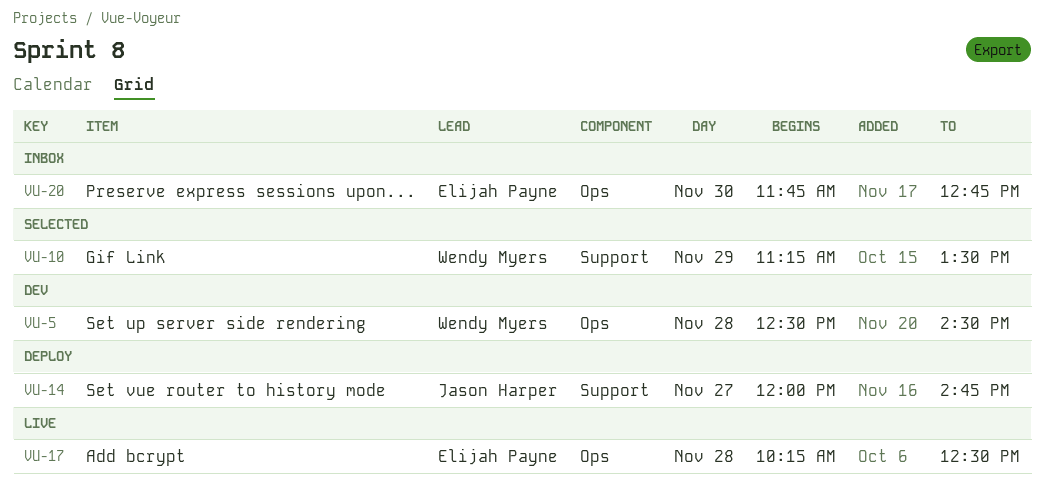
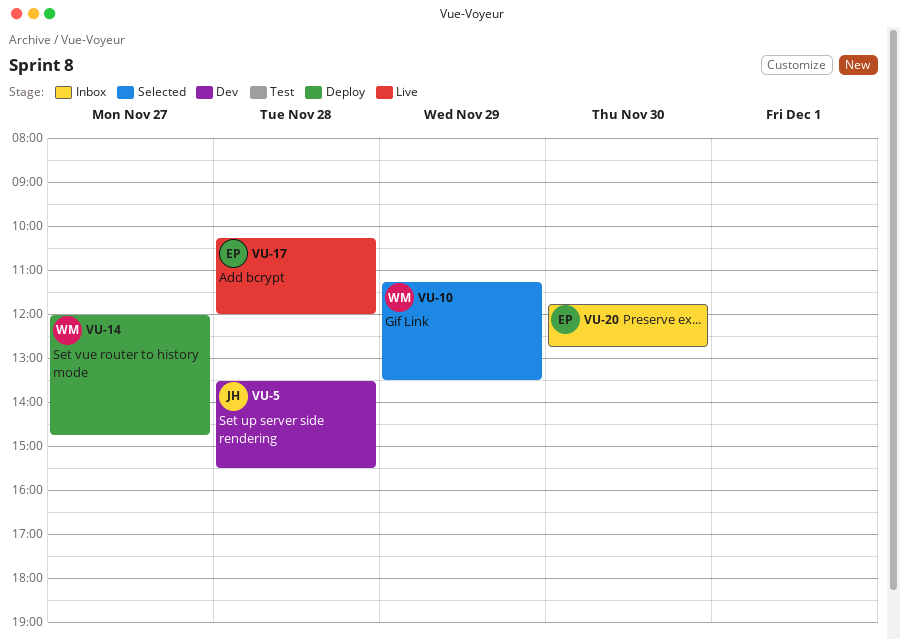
VU-5, owner: Wendy Myers -> Jason Harper
VU-5, begins: 12:30 -> 13:30
VU-5, ends: 14:30 -> 15:30
VU-14, owner: Jason Harper -> Wendy Myers
VU-17, ends: 12:30 -> 12:00

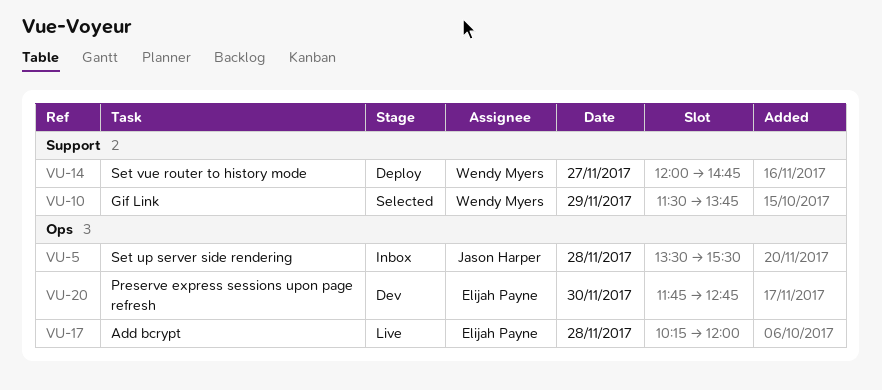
VU-5, status: Dev -> Inbox
VU-10, begins: 11:15 -> 11:30
VU-10, ends: 13:30 -> 13:45
VU-20, status: Inbox -> Dev

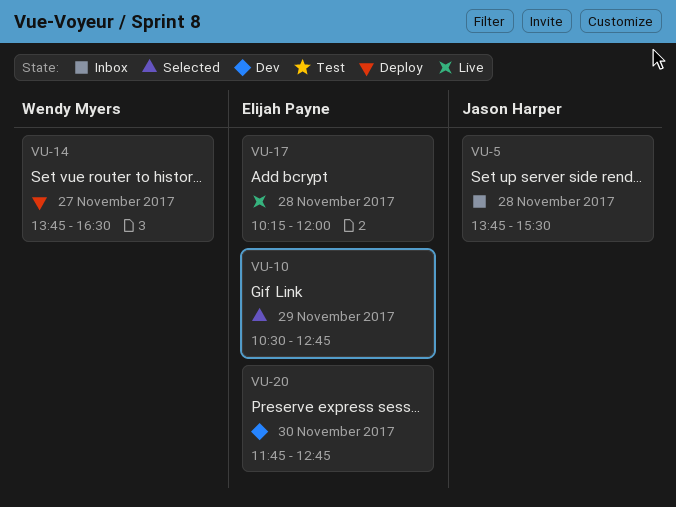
VU-5, begins: 13:30 -> 13:45
VU-10, owner: Wendy Myers -> Elijah Payne
VU-10, begins: 11:30 -> 10:30
VU-10, ends: 13:45 -> 12:45
VU-14, begins: 12:00 -> 13:45
VU-14, ends: 14:45 -> 16:30

